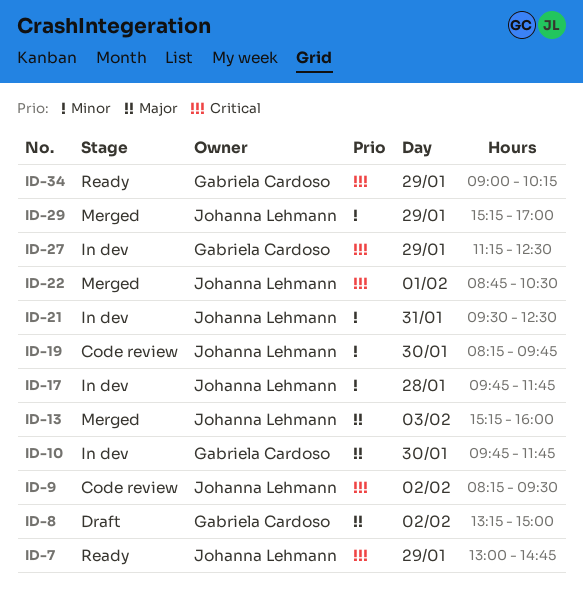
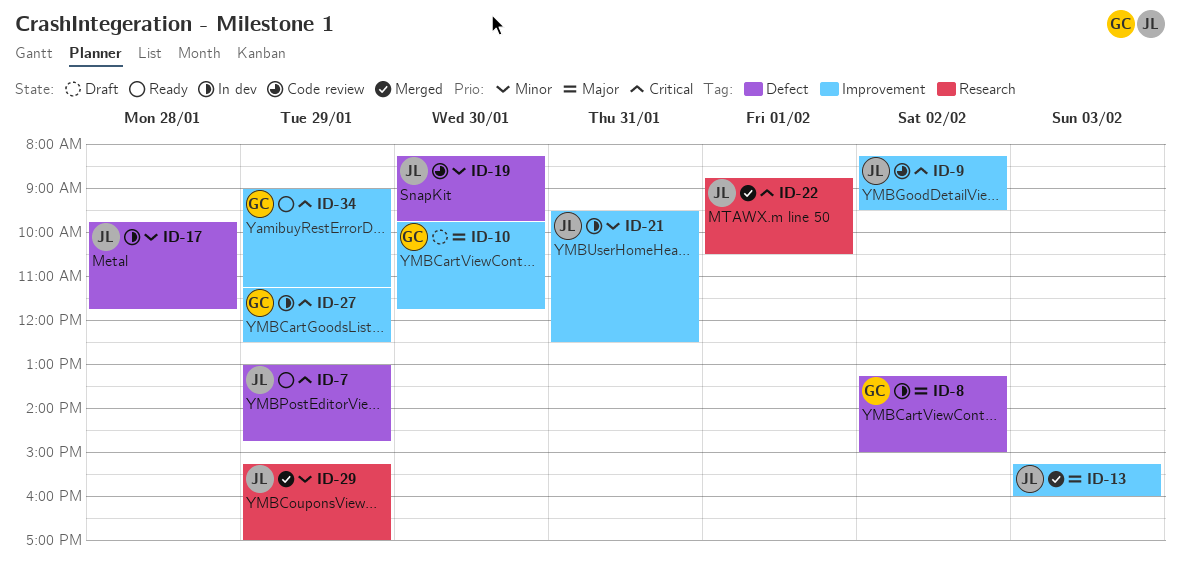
ID-8, status: Draft -> In dev
ID-10, status: In dev -> Draft
ID-34, ends: 10:15 -> 11:15

